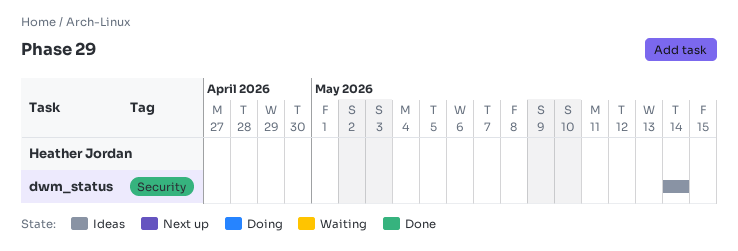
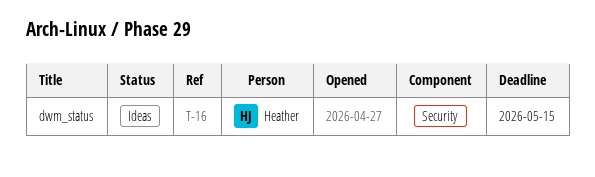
dwm_status, due: May 14 -> May 15

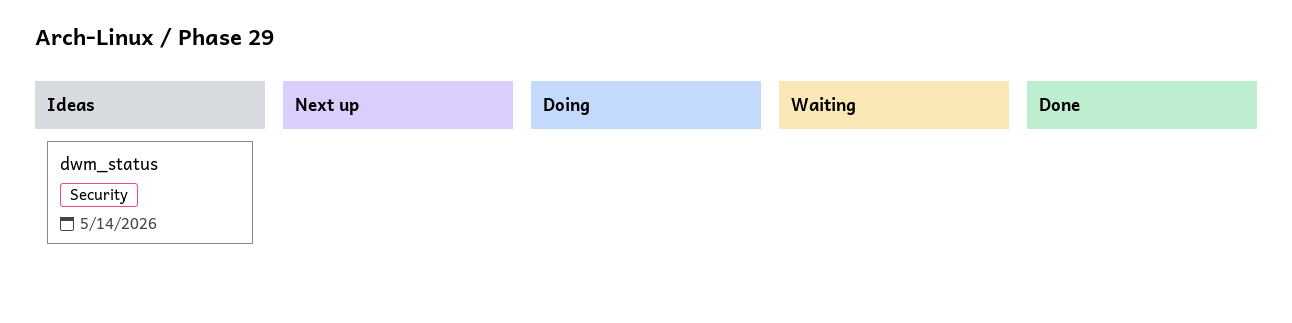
dwm_status, due: May 15 -> May 14

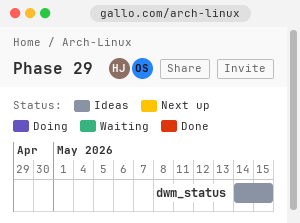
dwm_status, due: May 14 -> May 15

